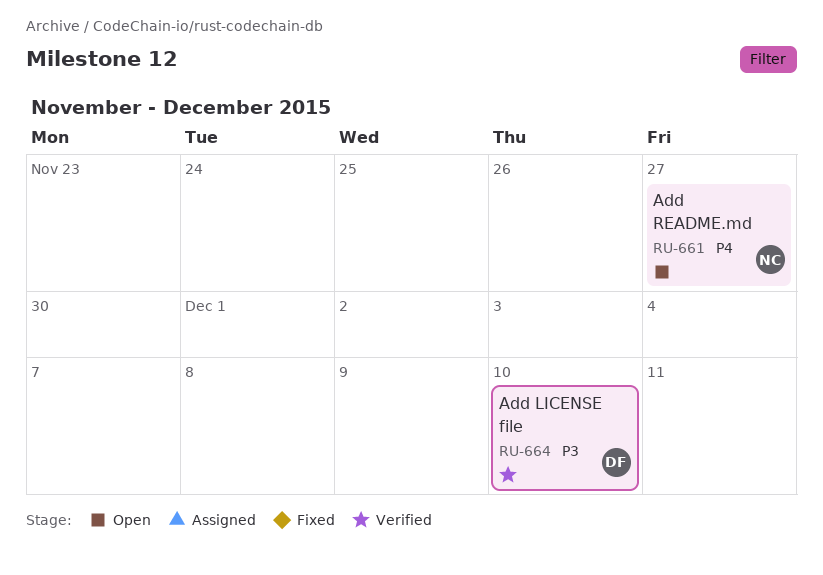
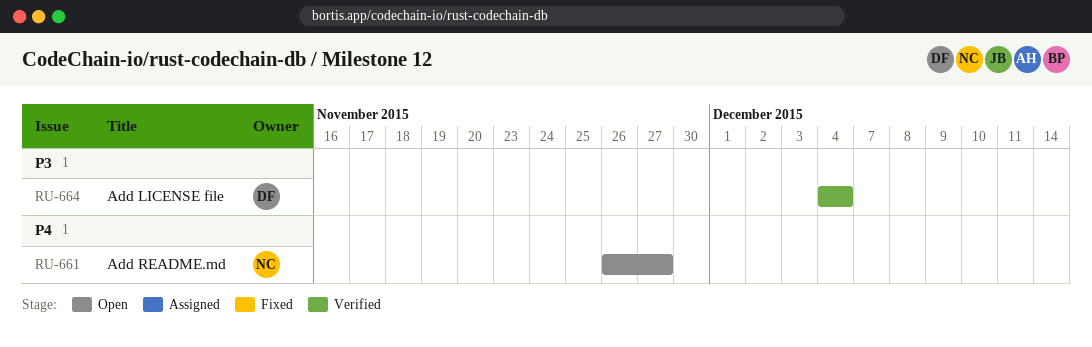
RU-664, due: Dec 10 -> Dec 4

